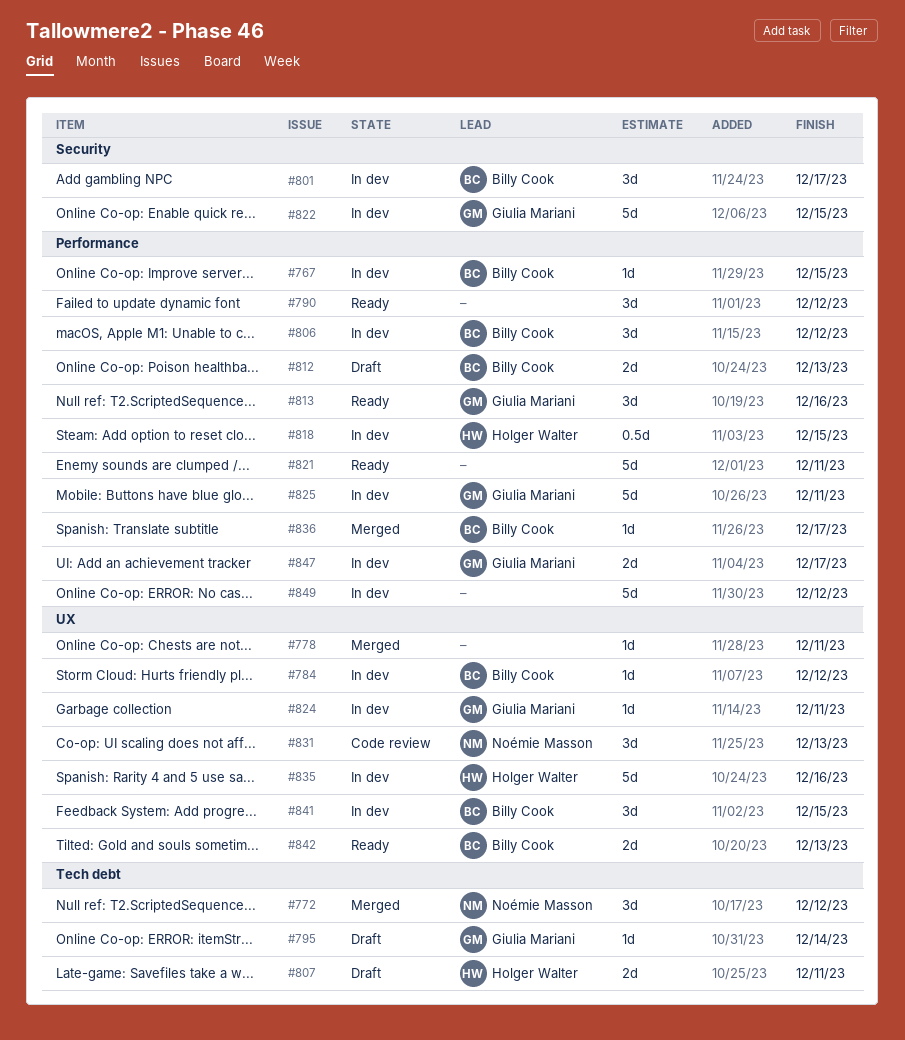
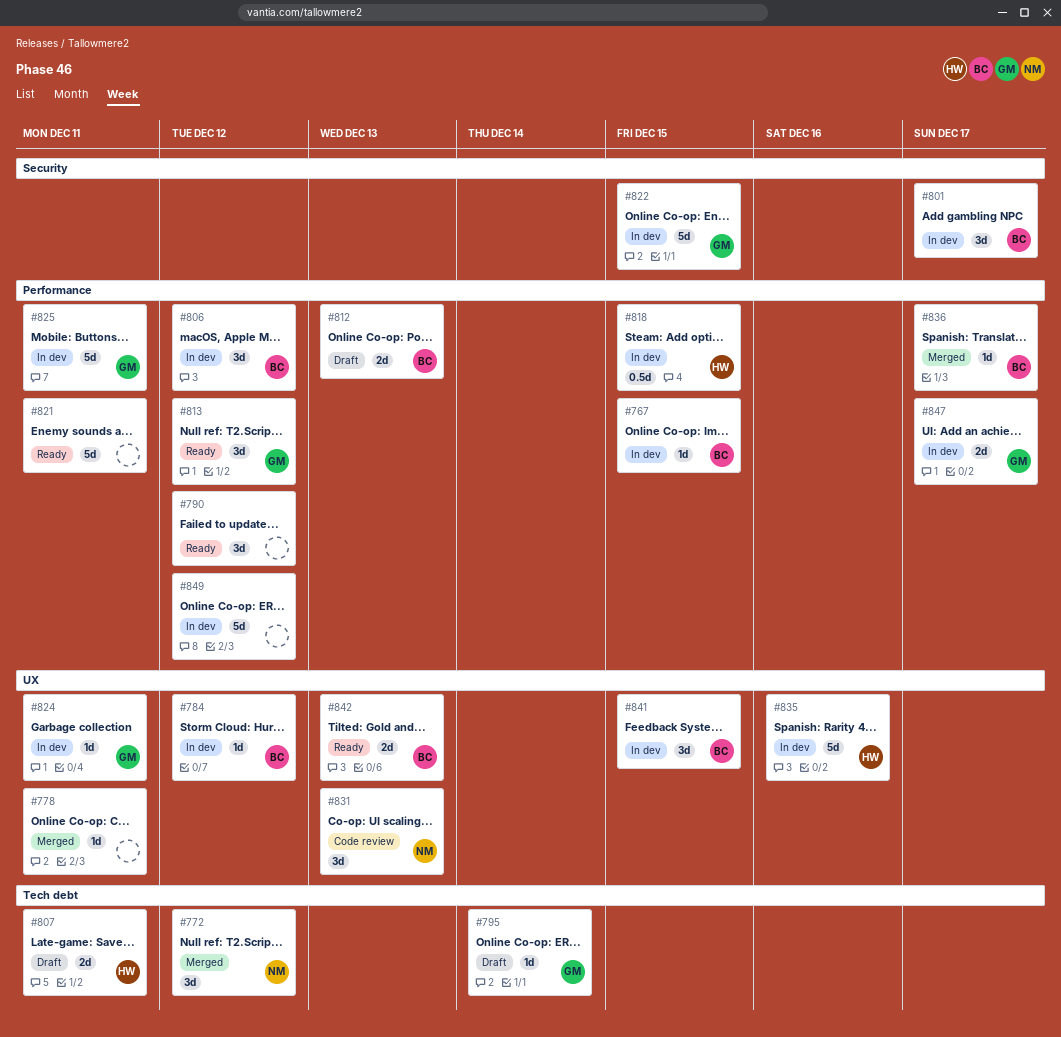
#813, due: Dec 16 -> Dec 12

